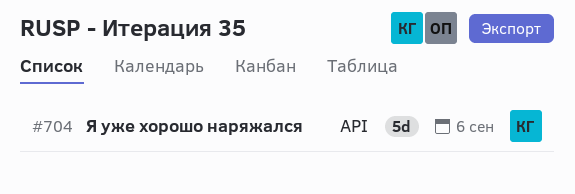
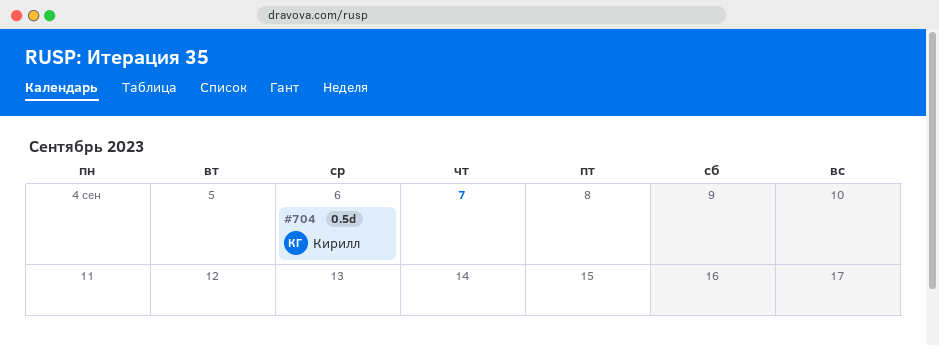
#704, estimate: 5d -> 0.5d

